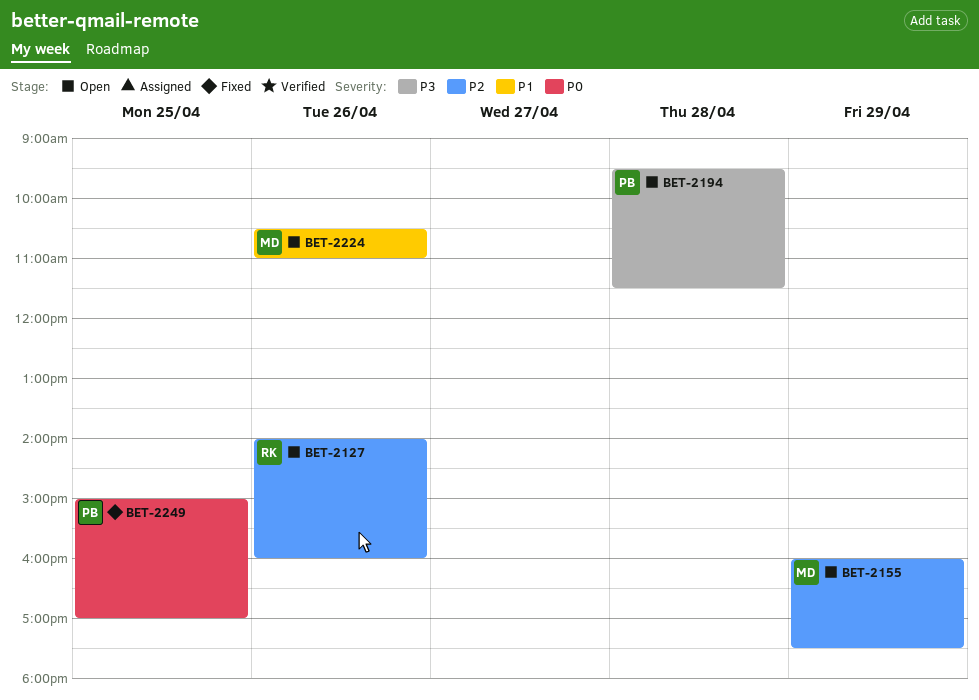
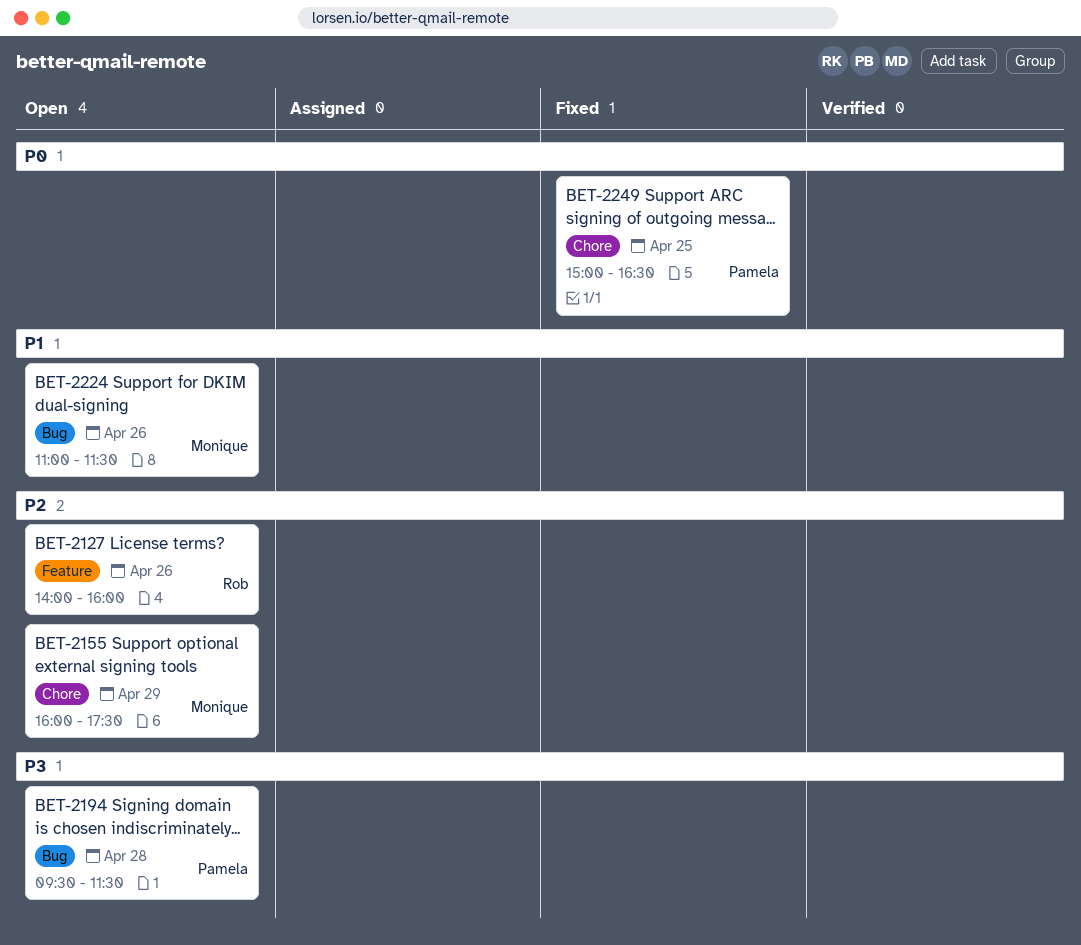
BET-2224, begins: 10:30 -> 11:00
BET-2224, ends: 11:00 -> 11:30
BET-2249, ends: 17:00 -> 16:30

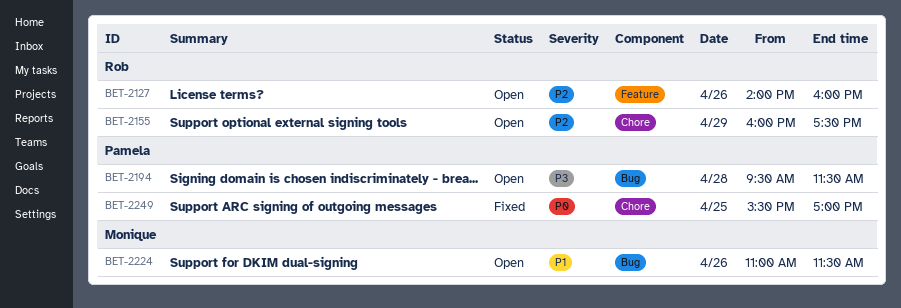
BET-2155, owner: Monique -> Rob
BET-2249, begins: 15:00 -> 15:30
BET-2249, ends: 16:30 -> 17:00

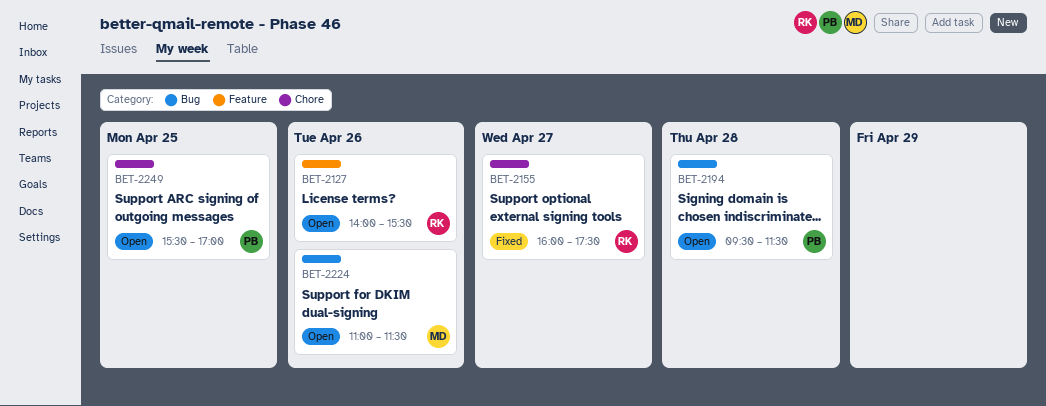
BET-2127, ends: 16:00 -> 15:30
BET-2155, status: Open -> Fixed
BET-2155, day: Apr 29 -> Apr 27
BET-2249, status: Fixed -> Open

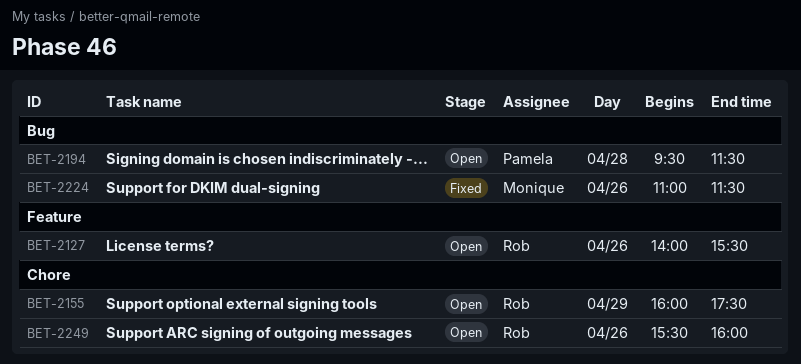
BET-2155, status: Fixed -> Open
BET-2155, day: Apr 27 -> Apr 29
BET-2224, status: Open -> Fixed
BET-2249, owner: Pamela -> Rob
BET-2249, day: Apr 25 -> Apr 26
BET-2249, ends: 17:00 -> 16:00

